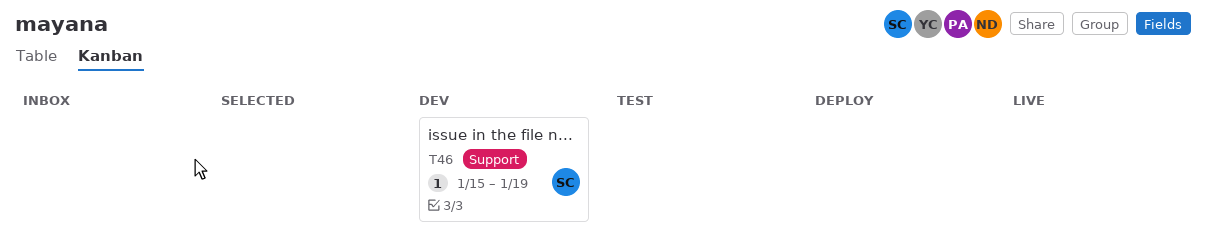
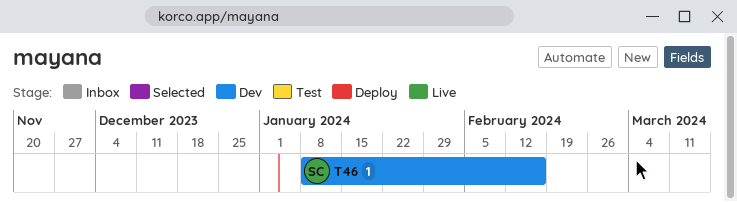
T46, start: Jan 15 -> Jan 8
T46, due: Jan 19 -> Feb 16

